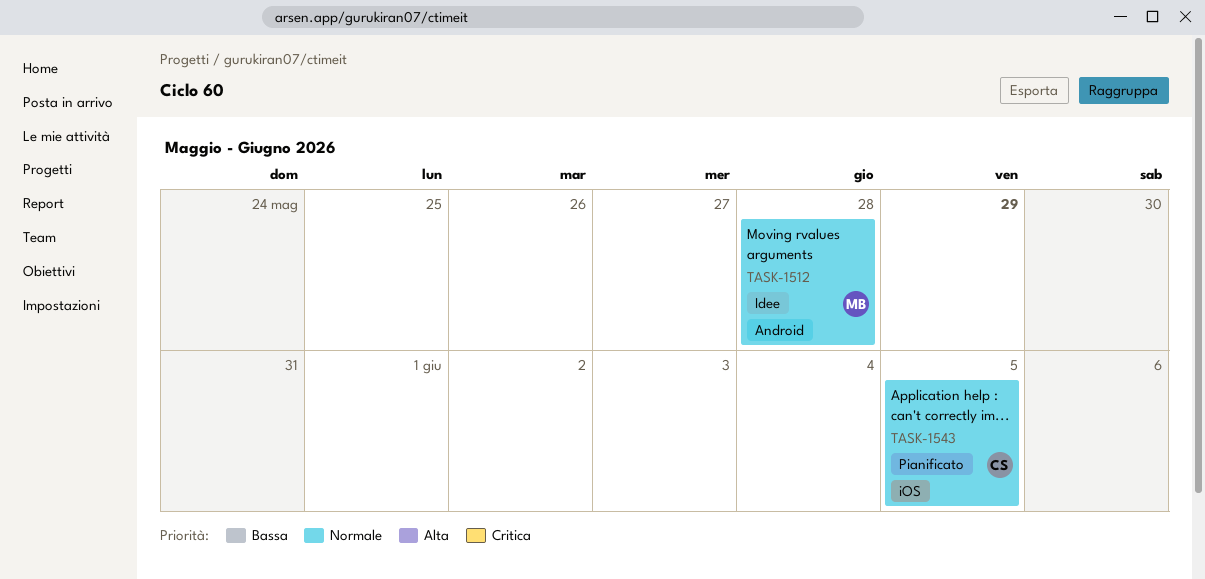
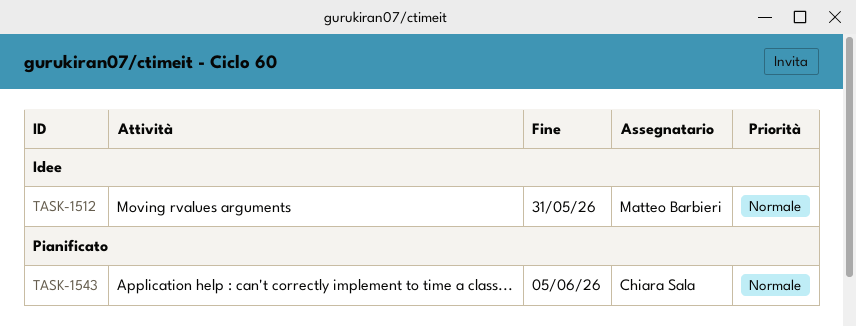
TASK-1512, due: May 28 -> May 31

